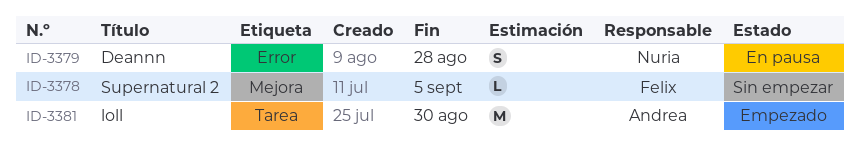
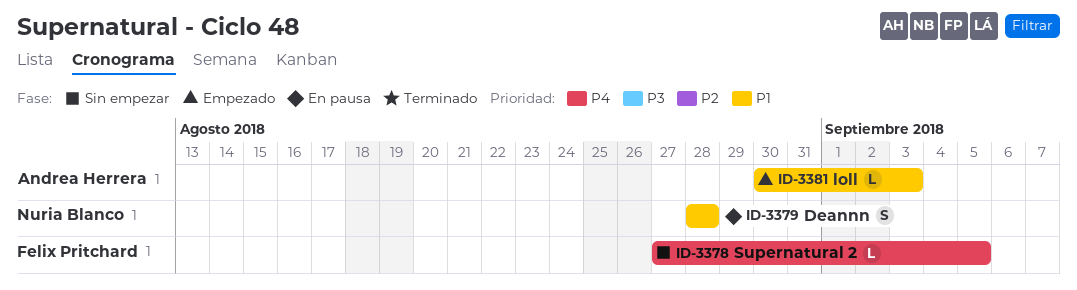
ID-3381, estimate: M -> L
ID-3381, due: Aug 30 -> Sep 3

